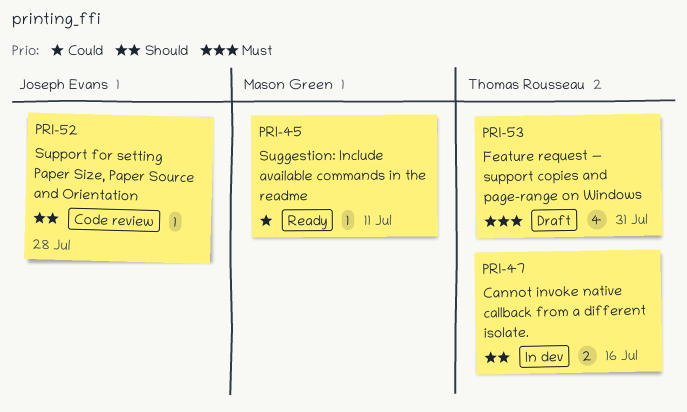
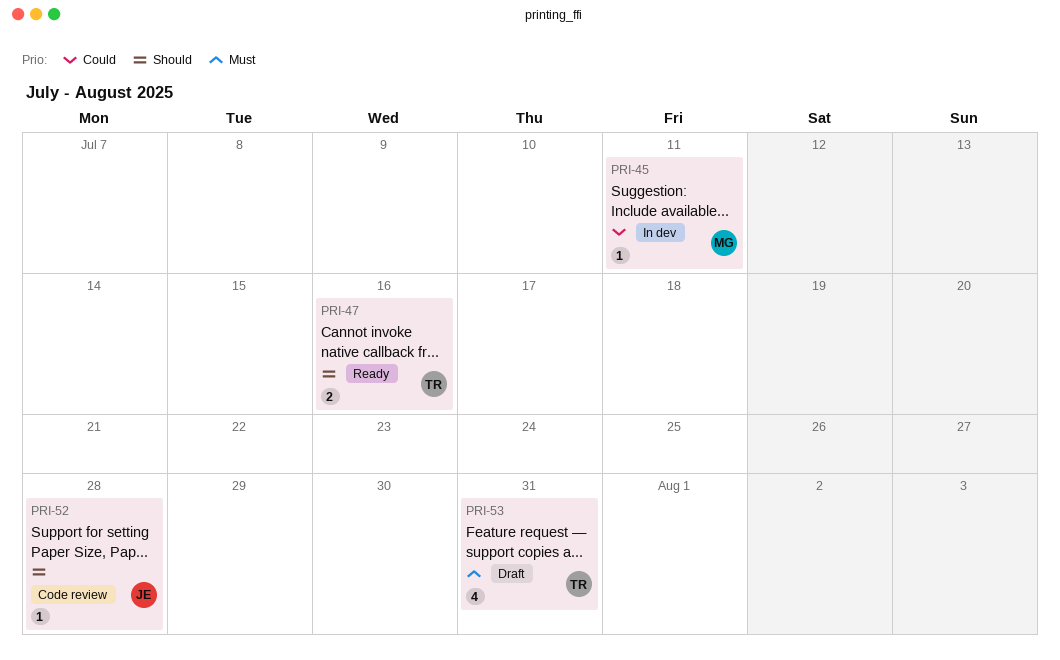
PRI-45, status: Ready -> In dev
PRI-47, status: In dev -> Ready

